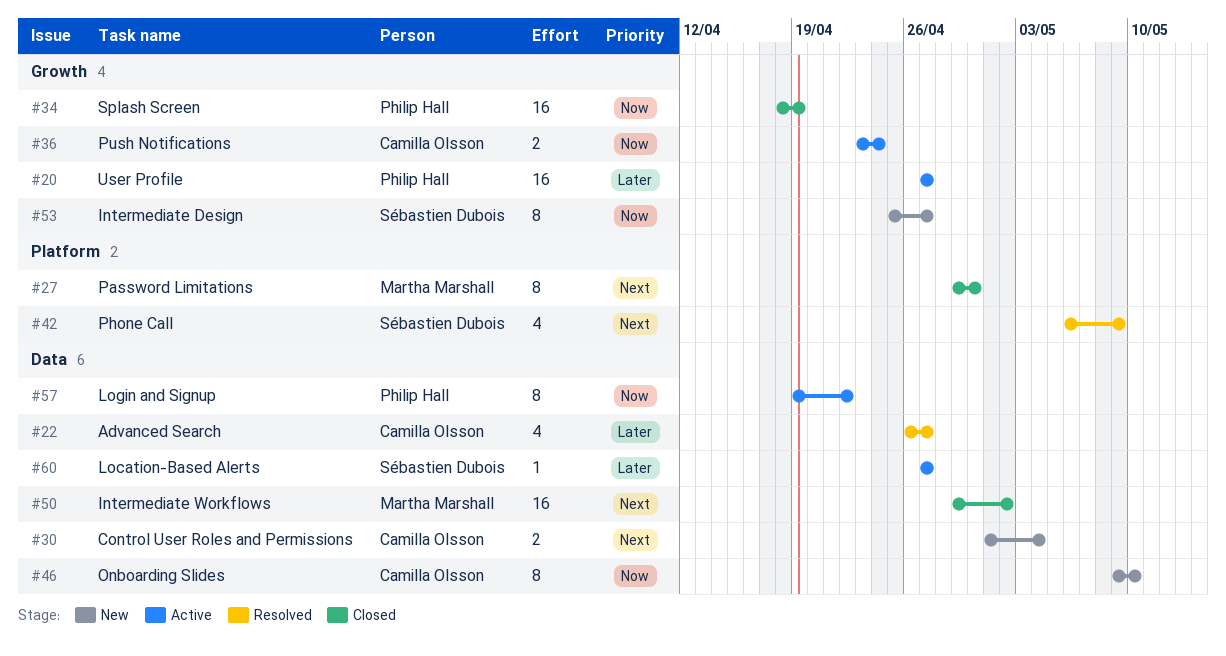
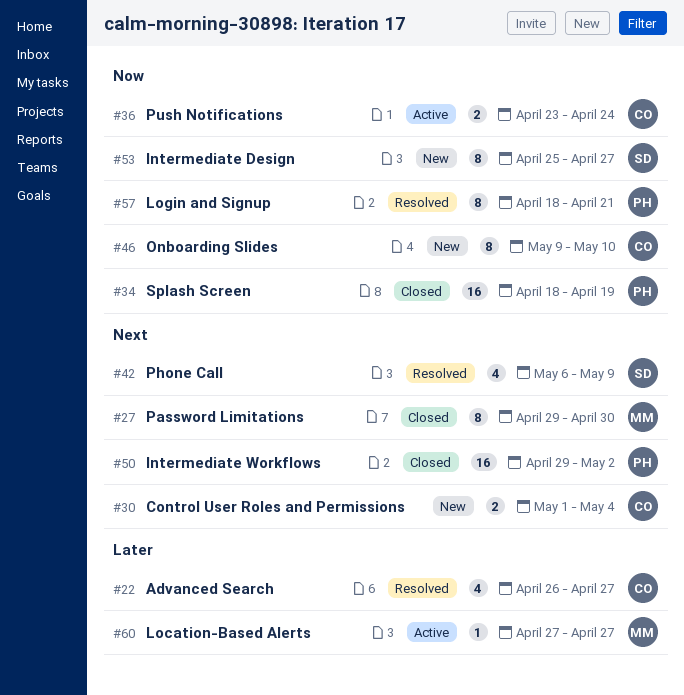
#20: present -> none
#50, owner: Martha Marshall -> Philip Hall
#57, status: Active -> Resolved
#57, start: Apr 19 -> Apr 18
#57, due: Apr 22 -> Apr 21
#60, owner: Sébastien Dubois -> Martha Marshall

